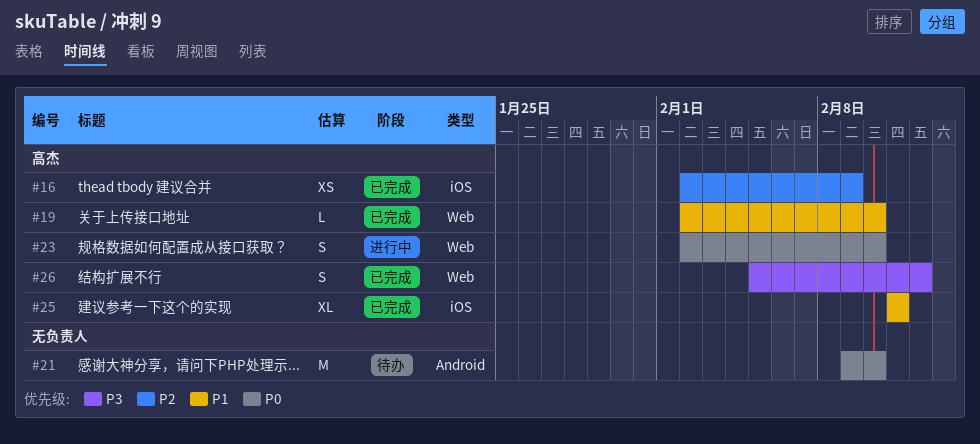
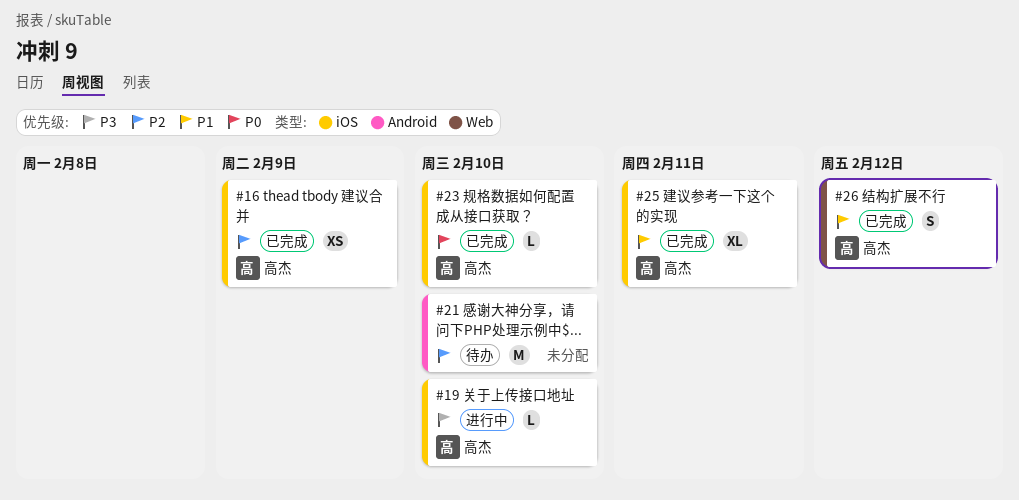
#19, status: 已完成 -> 进行中
#19, priority: P1 -> P3
#19, label: Web -> iOS
#21, priority: P0 -> P2
#23, status: 进行中 -> 已完成
#23, label: Web -> iOS
#23, estimate: S -> L
#26, priority: P3 -> P1

